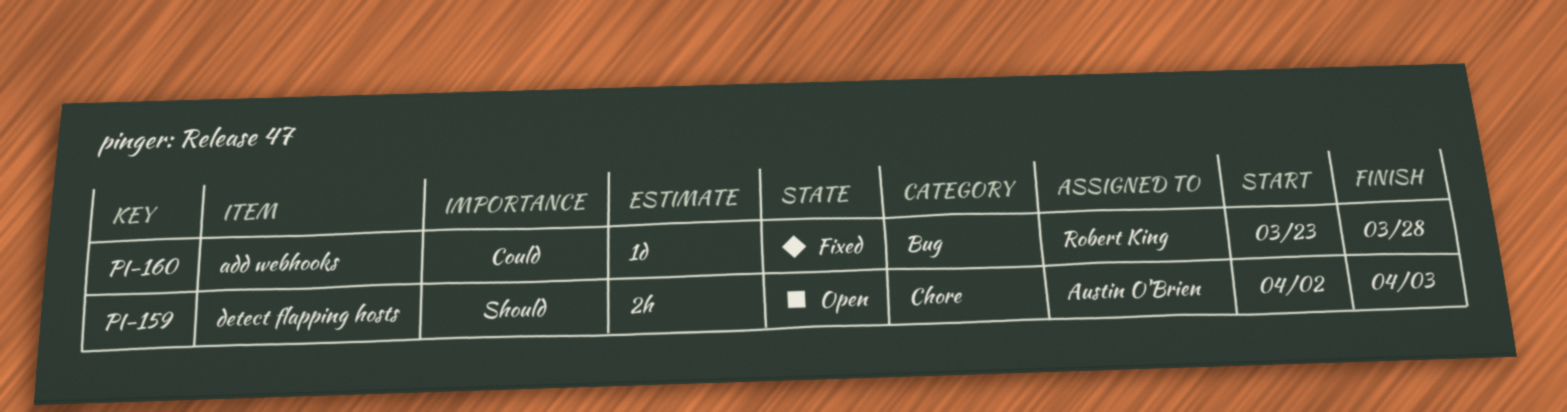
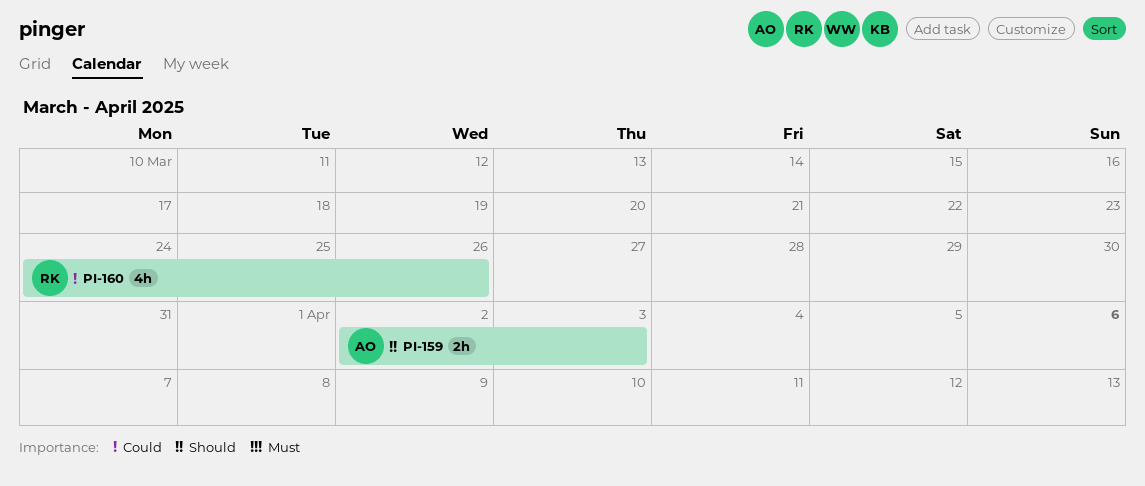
PI-160, estimate: 1d -> 4h
PI-160, start: Mar 23 -> Mar 24
PI-160, due: Mar 28 -> Mar 26

